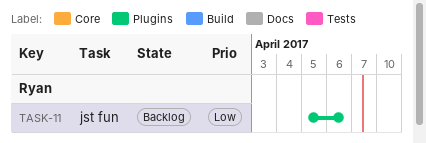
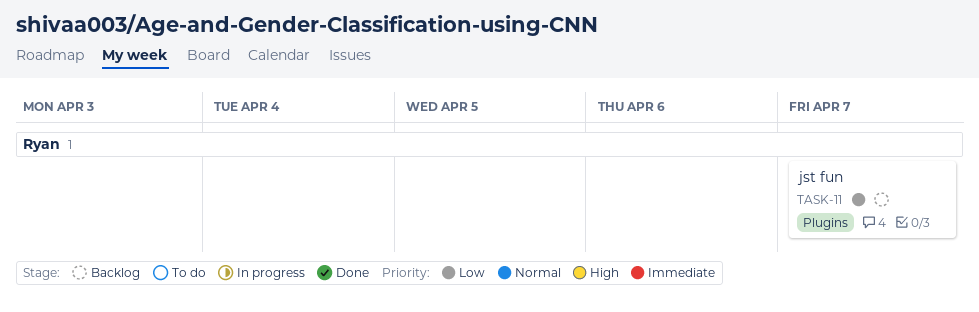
TASK-11, due: Apr 6 -> Apr 7

